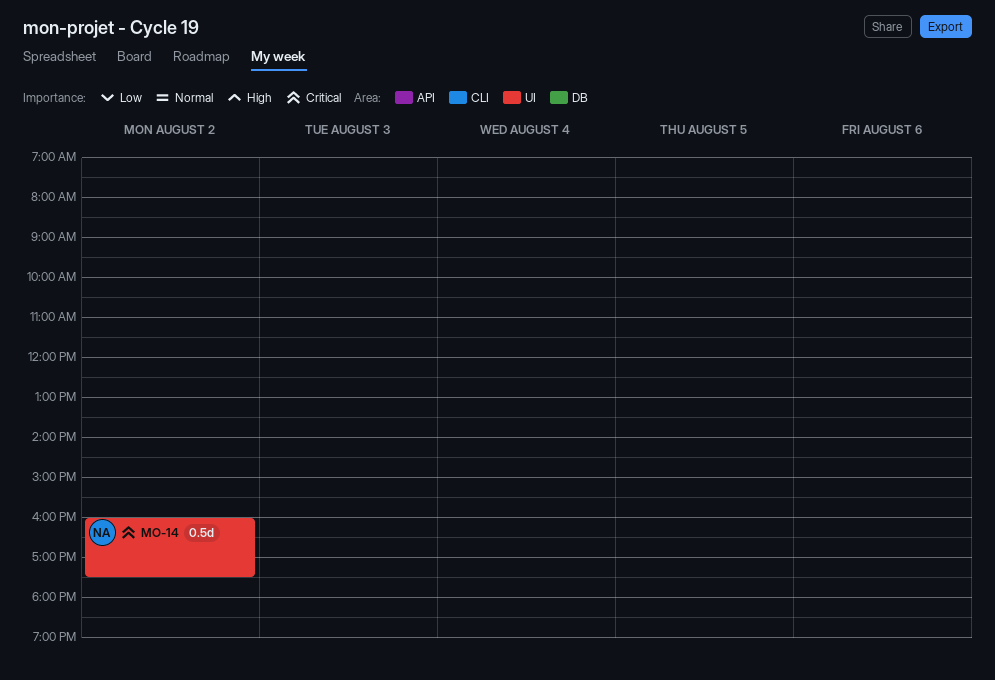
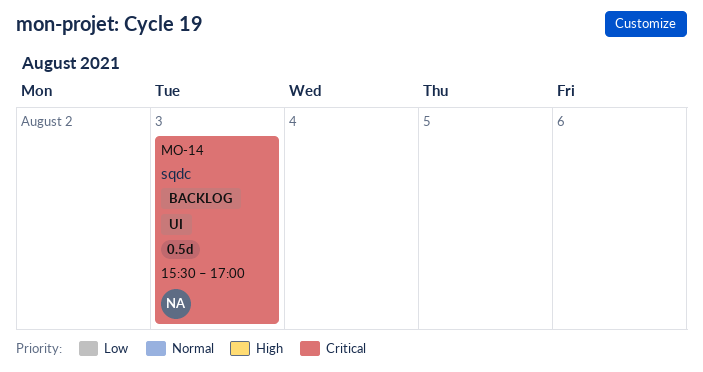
MO-14, day: Aug 2 -> Aug 3
MO-14, begins: 16:00 -> 15:30
MO-14, ends: 17:30 -> 17:00

